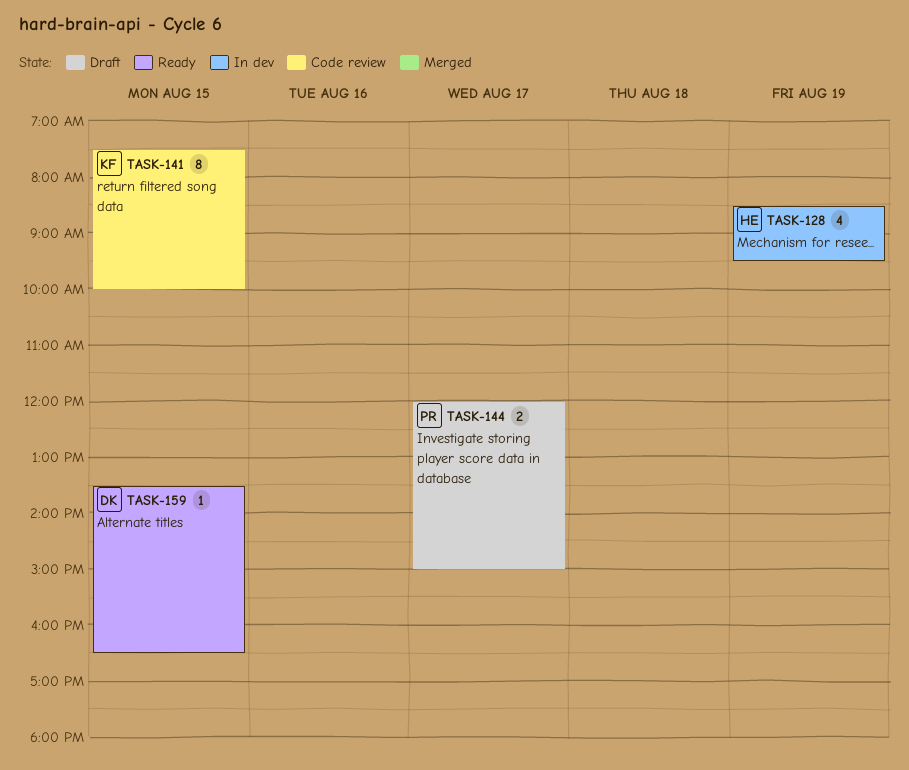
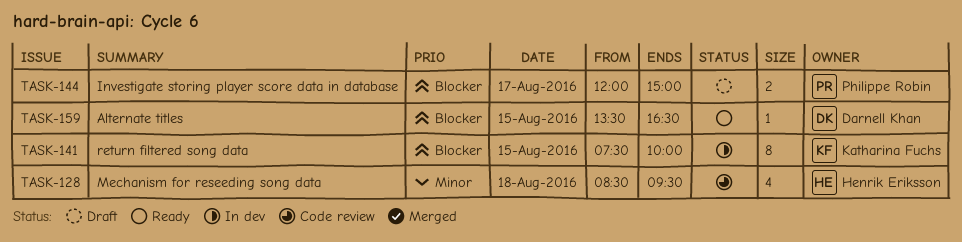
TASK-128, status: In dev -> Code review
TASK-128, day: Aug 19 -> Aug 18
TASK-141, status: Code review -> In dev

